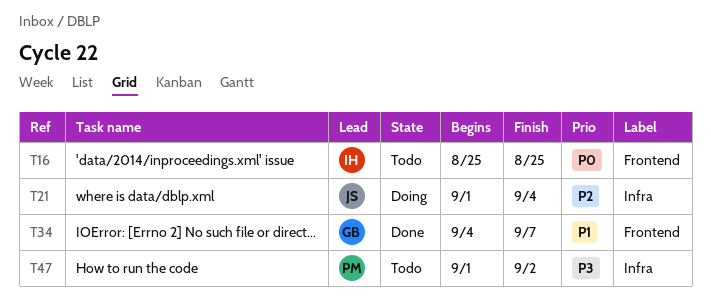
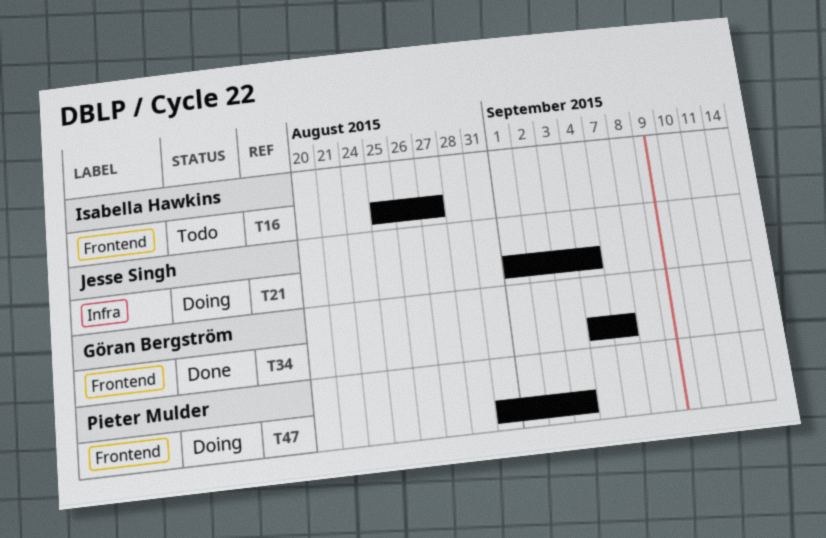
T16, due: Aug 25 -> Aug 27
T47, status: Todo -> Doing
T47, label: Infra -> Frontend
T47, start: Sep 1 -> Aug 31
T47, due: Sep 2 -> Sep 3

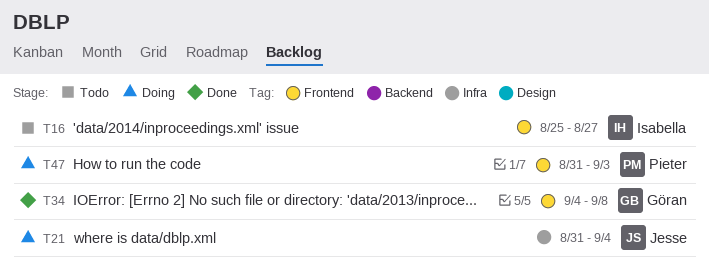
T21, start: Sep 1 -> Aug 31
T34, due: Sep 7 -> Sep 8

